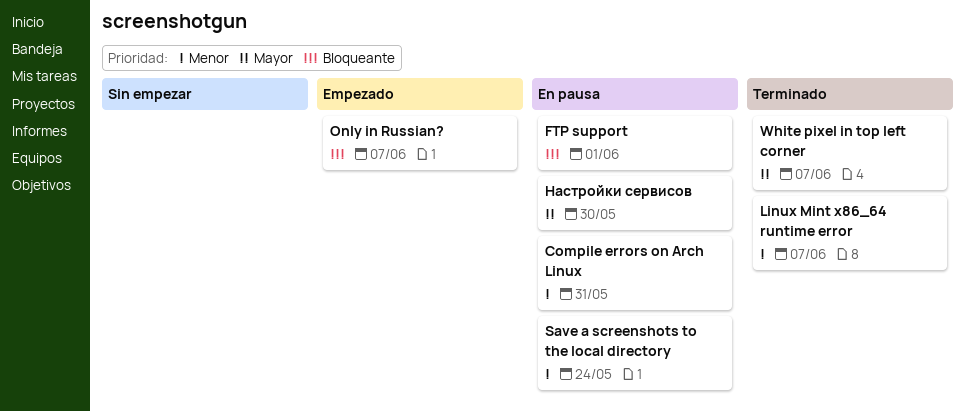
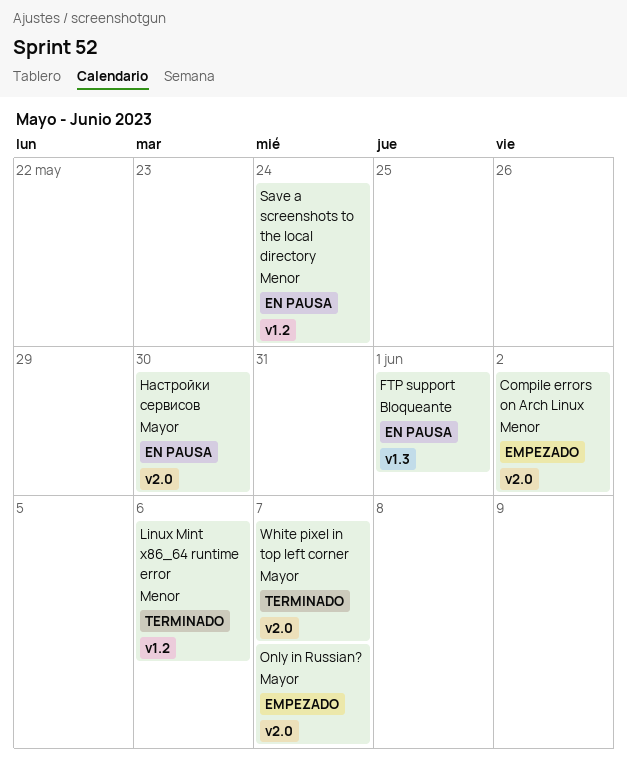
Compile errors on Arch Linux, status: En pausa -> Empezado
Compile errors on Arch Linux, due: May 31 -> Jun 2
Linux Mint x86_64 runtime error, due: Jun 7 -> Jun 6
Only in Russian?, priority: Bloqueante -> Mayor

